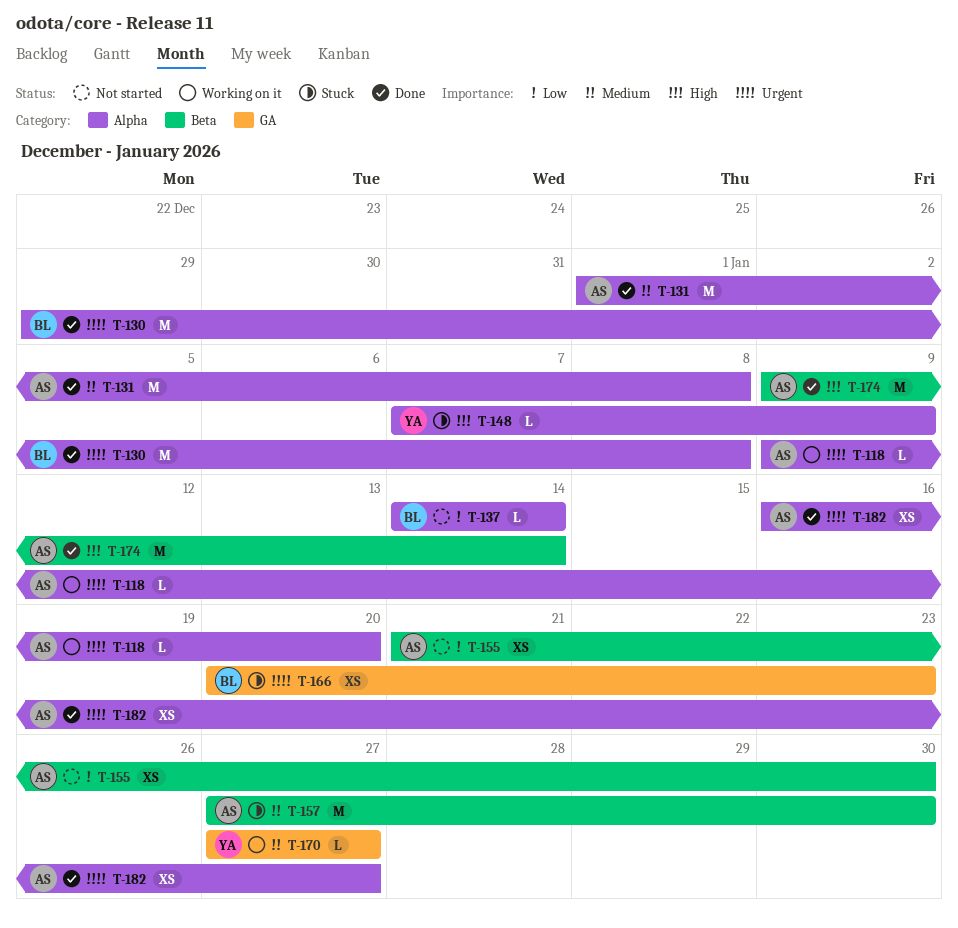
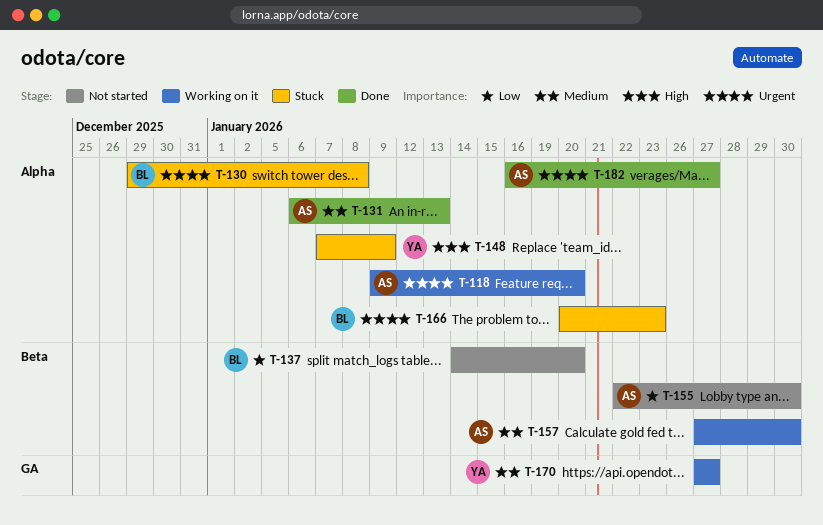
T-130, status: Done -> Stuck
T-131, start: Jan 1 -> Jan 6
T-131, due: Jan 8 -> Jan 13
T-137, label: Alpha -> Beta
T-137, due: Jan 14 -> Jan 20
T-155, start: Jan 21 -> Jan 22
T-157, status: Stuck -> Working on it
T-166, label: GA -> Alpha
T-174: present -> none

